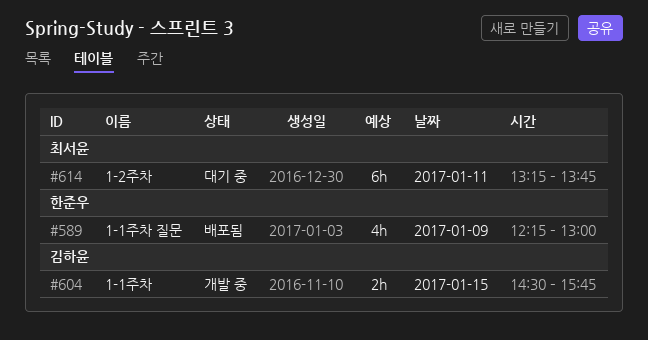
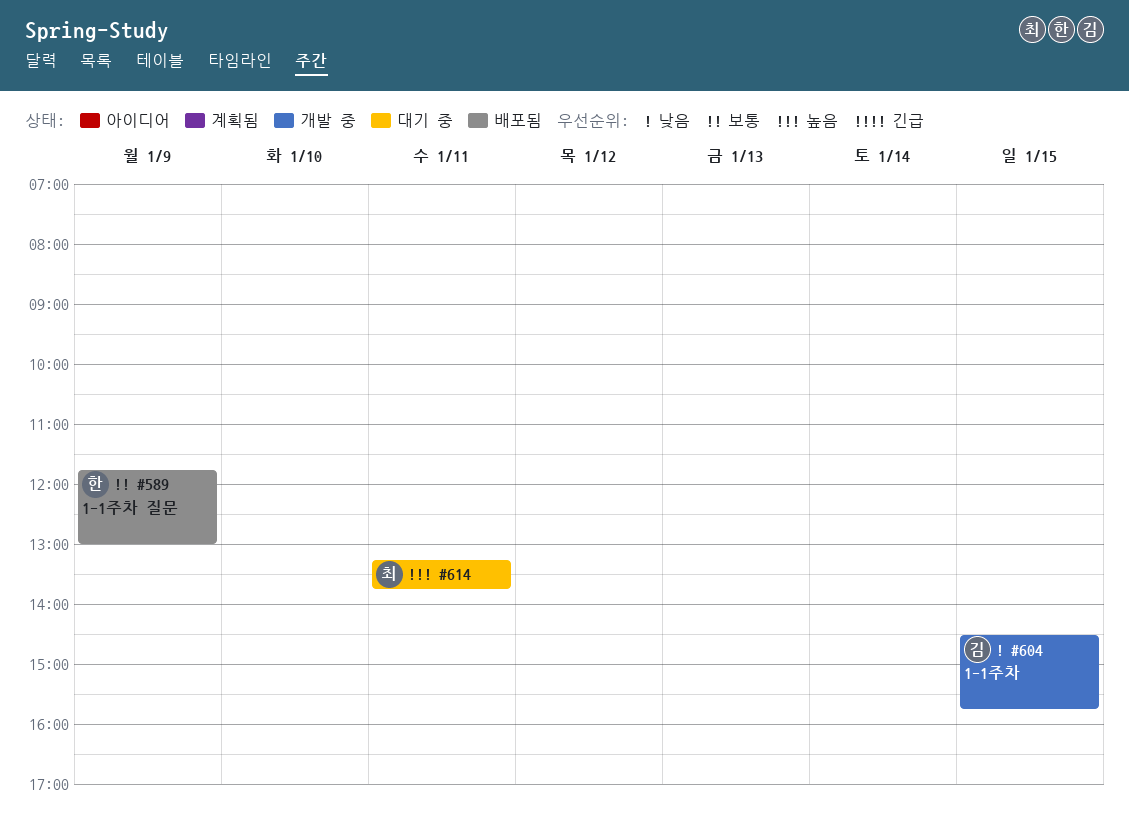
#589, begins: 12:15 -> 11:45

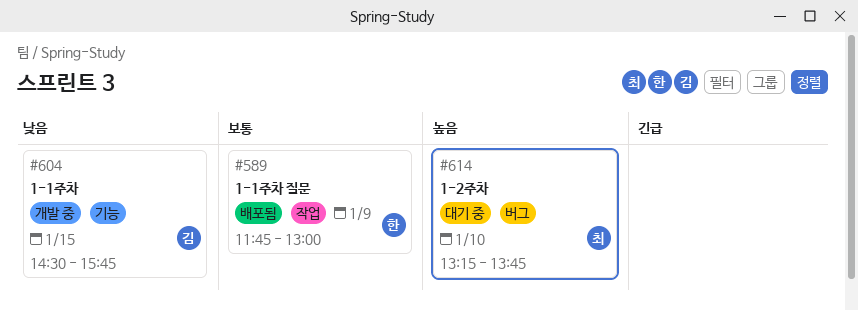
#614, day: Jan 11 -> Jan 10

